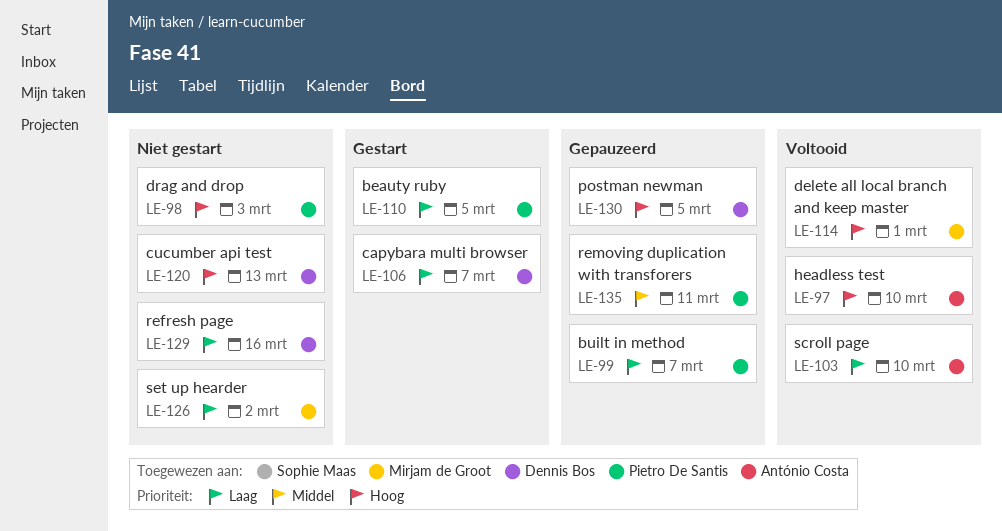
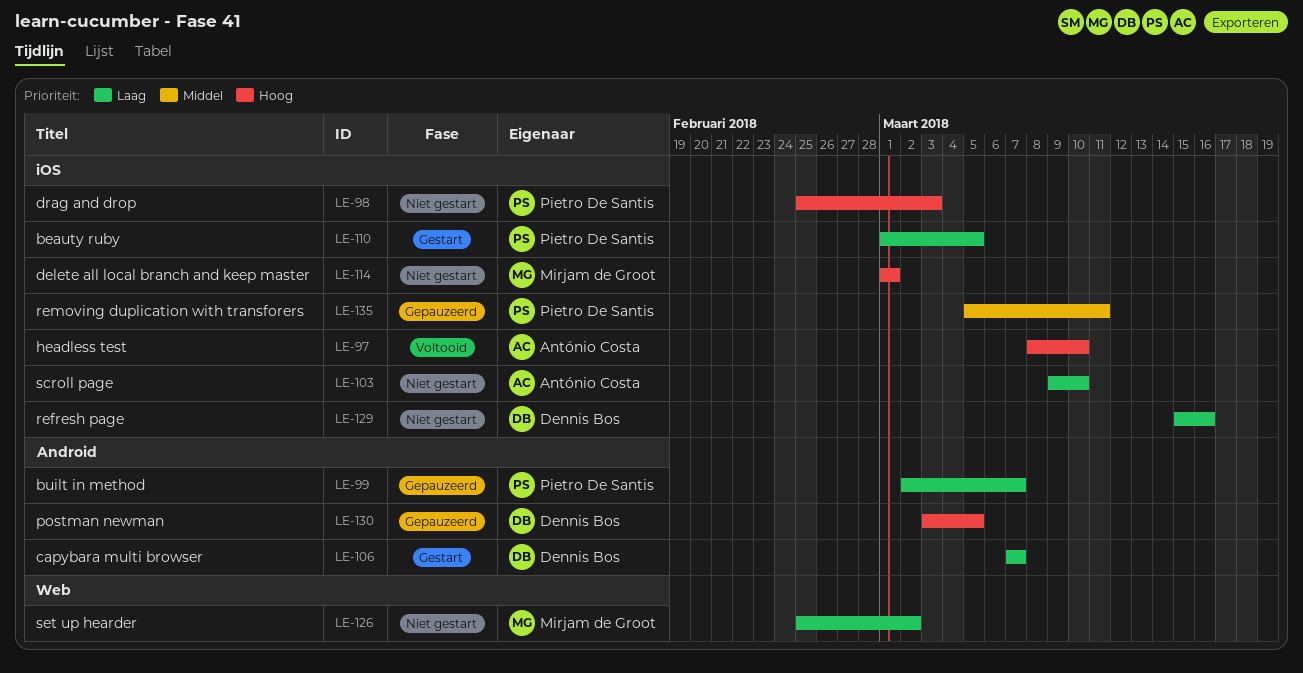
LE-103, status: Voltooid -> Niet gestart
LE-114, status: Voltooid -> Niet gestart
LE-120: present -> none

